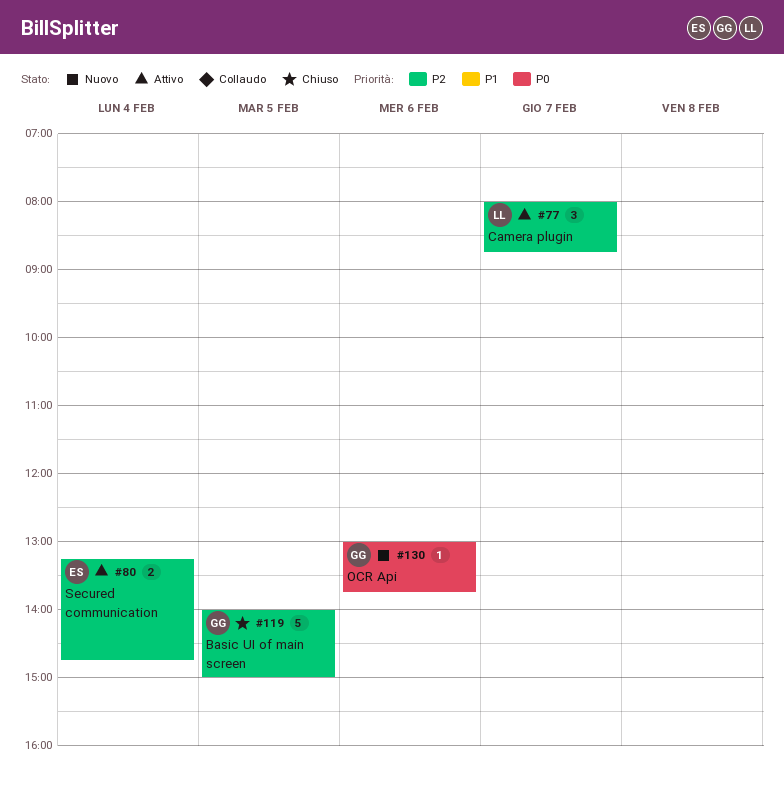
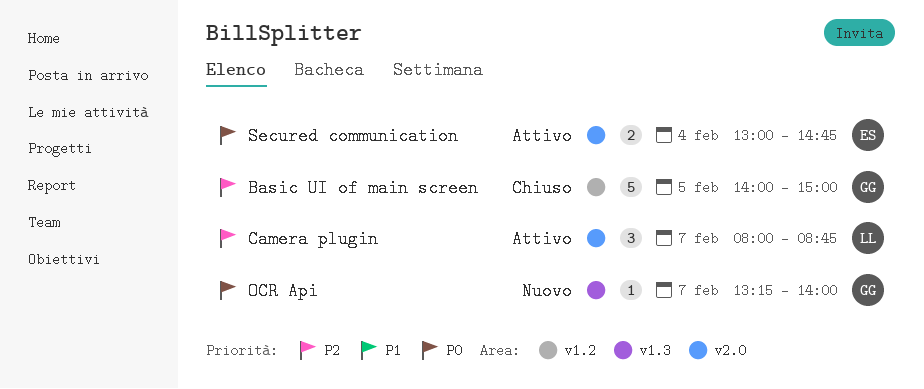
OCR Api, day: Feb 6 -> Feb 7
OCR Api, begins: 13:00 -> 13:15
OCR Api, ends: 13:45 -> 14:00
Secured communication, priority: P2 -> P0
Secured communication, begins: 13:15 -> 13:00

